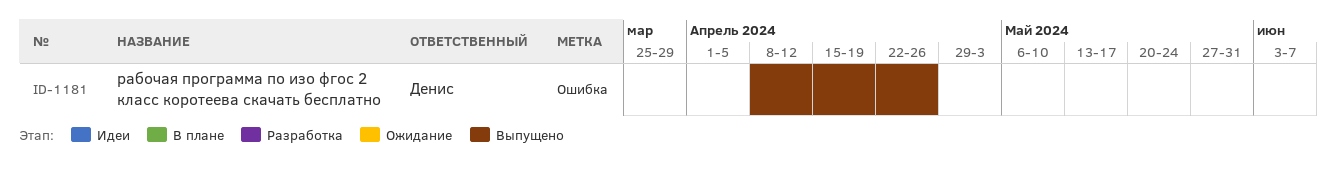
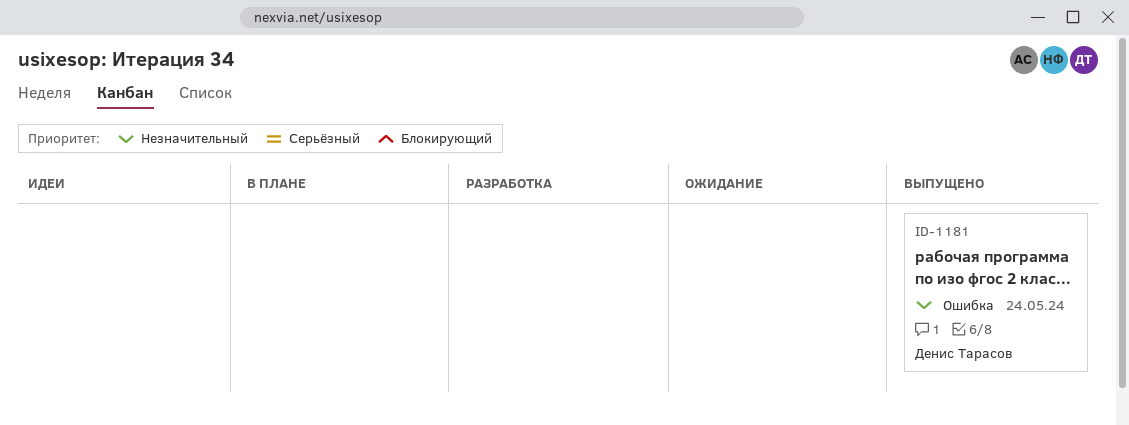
ID-1181, due: Apr 26 -> May 24

